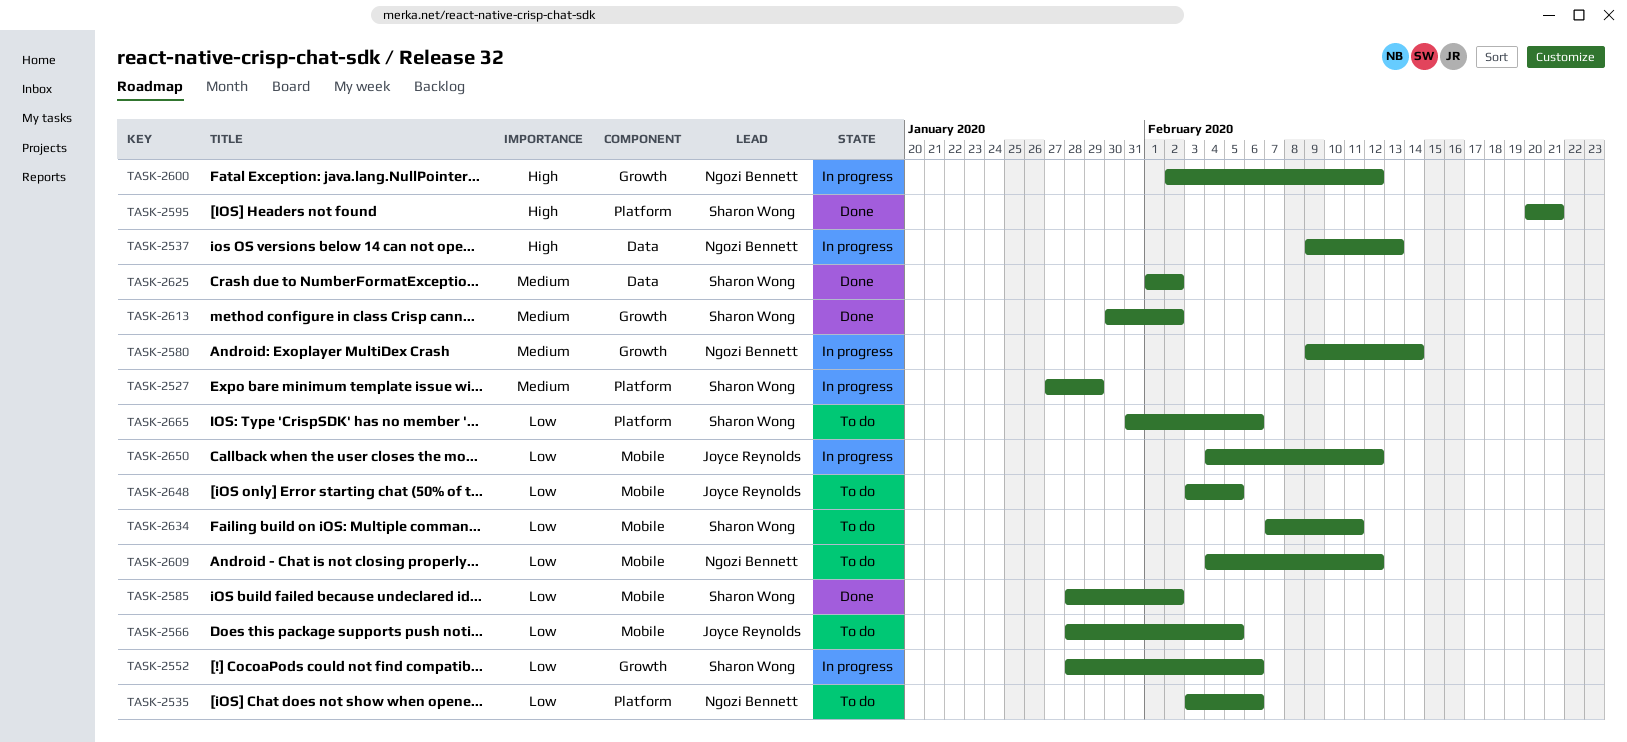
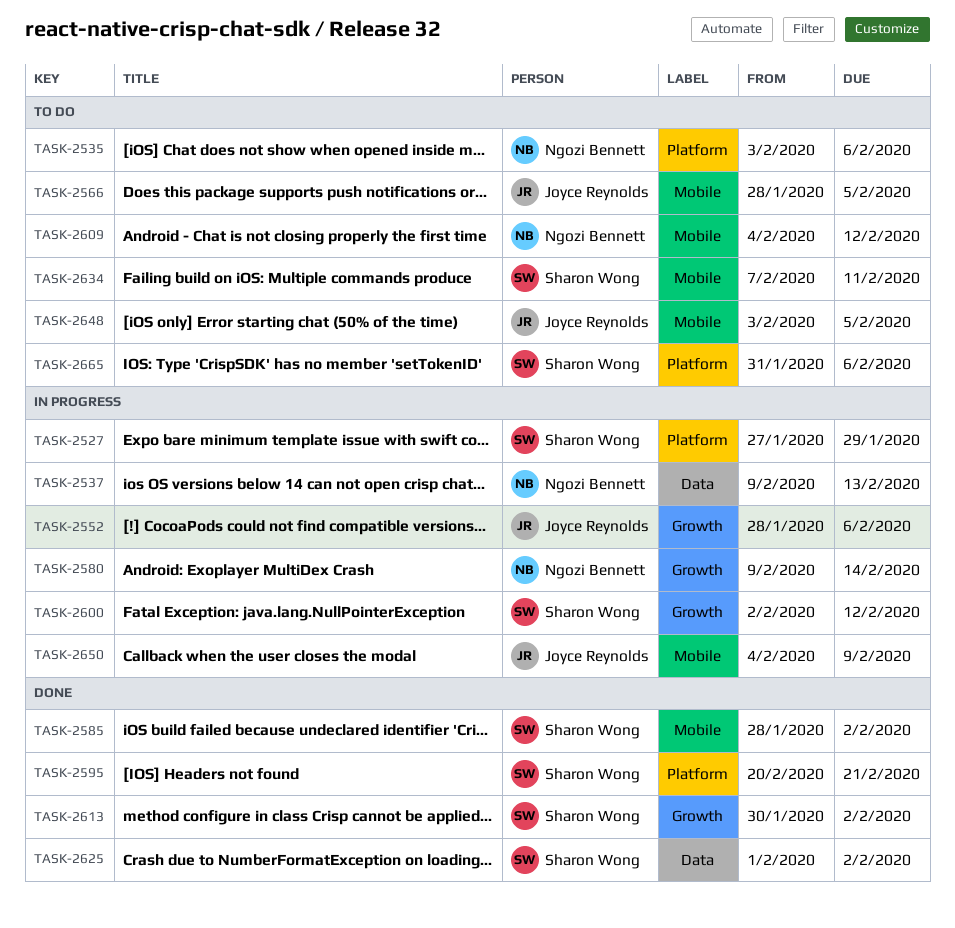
TASK-2552, owner: Sharon Wong -> Joyce Reynolds
TASK-2600, owner: Ngozi Bennett -> Sharon Wong
TASK-2650, due: Feb 12 -> Feb 9

